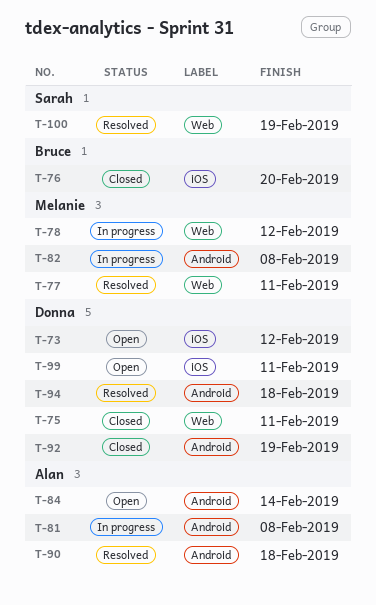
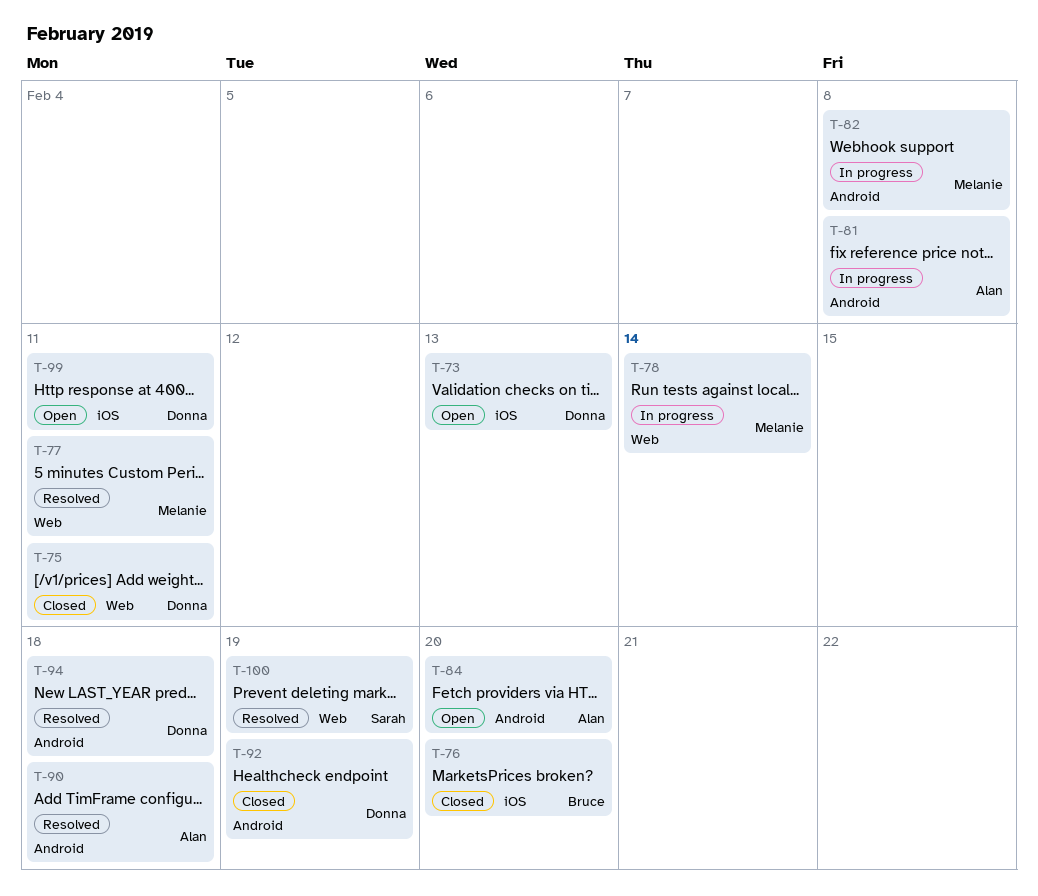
T-73, due: Feb 12 -> Feb 13
T-78, due: Feb 12 -> Feb 14
T-84, due: Feb 14 -> Feb 20

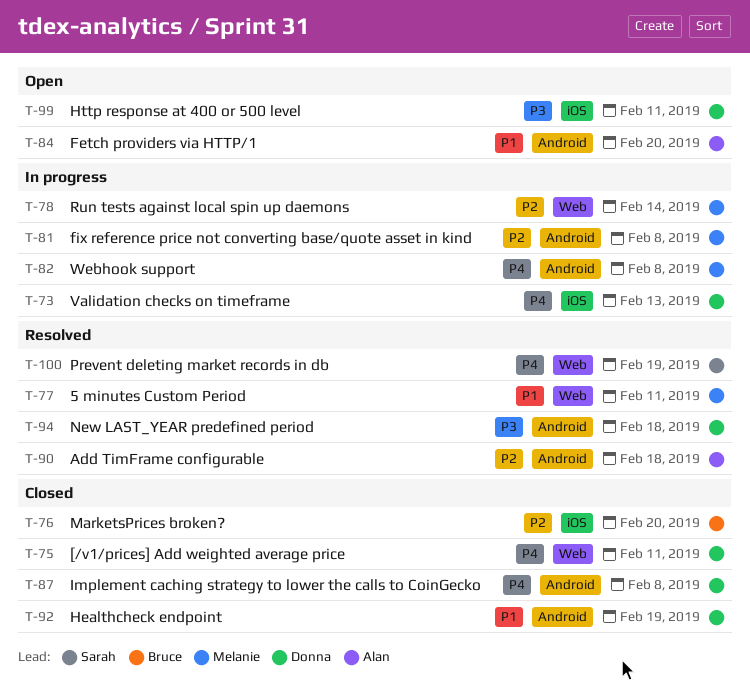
T-73, status: Open -> In progress
T-81, owner: Alan -> Melanie
T-87: none -> present

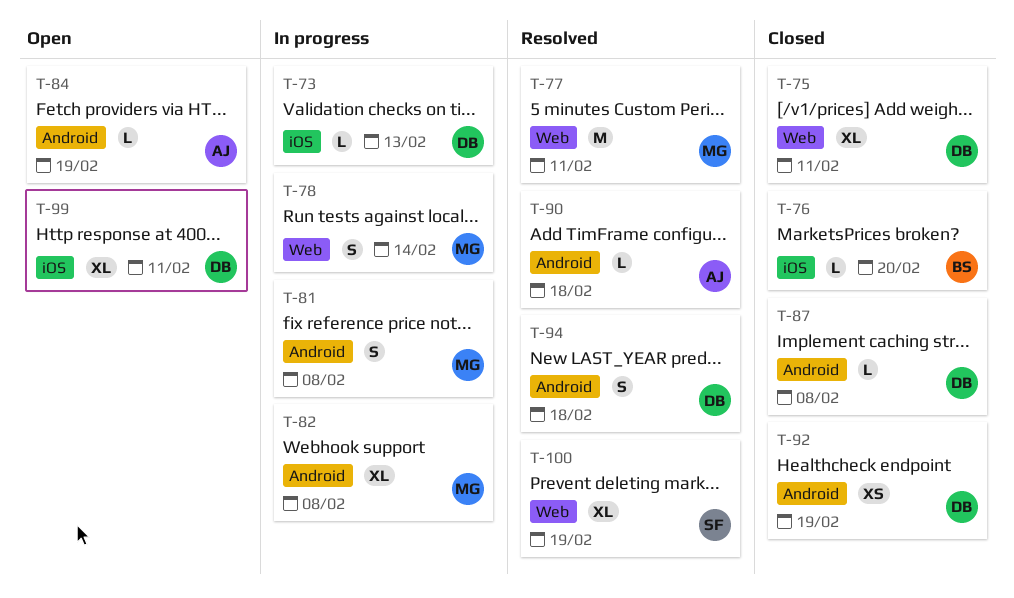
T-84, due: Feb 20 -> Feb 19

